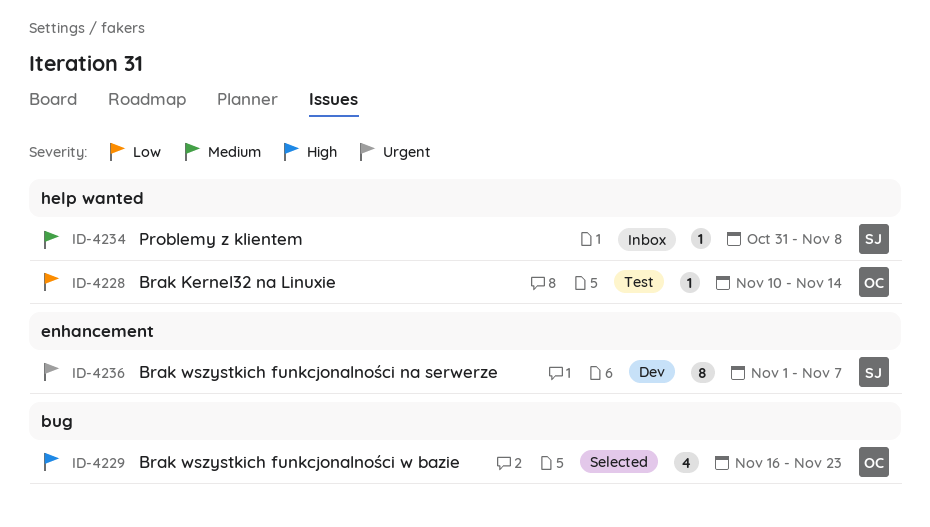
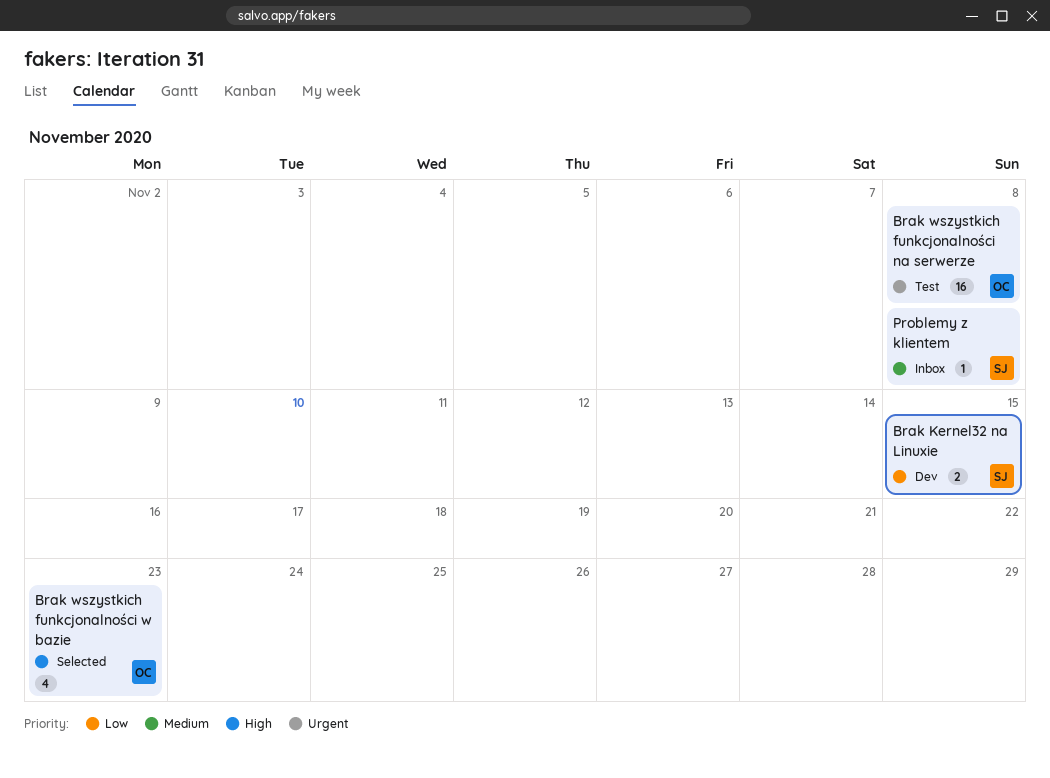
Brak Kernel32 na Linuxie, status: Test -> Dev
Brak Kernel32 na Linuxie, owner: OC -> SJ
Brak Kernel32 na Linuxie, estimate: 1 -> 2
Brak Kernel32 na Linuxie, due: Nov 14 -> Nov 15
Brak wszystkich funkcjonalności na serwerze, status: Dev -> Test
Brak wszystkich funkcjonalności na serwerze, owner: SJ -> OC
Brak wszystkich funkcjonalności na serwerze, estimate: 8 -> 16
Brak wszystkich funkcjonalności na serwerze, due: Nov 7 -> Nov 8

